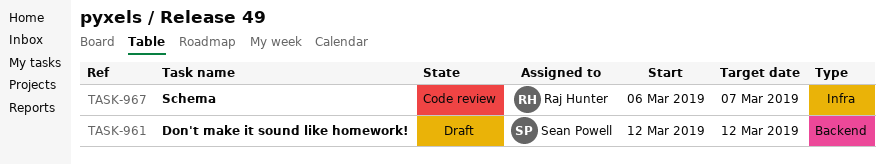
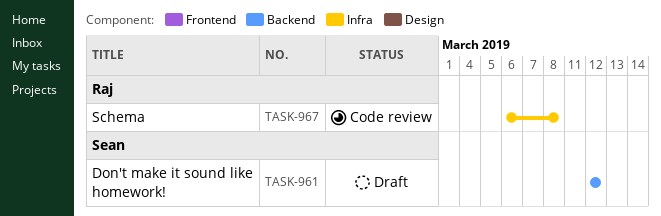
TASK-967, due: Mar 7 -> Mar 8

